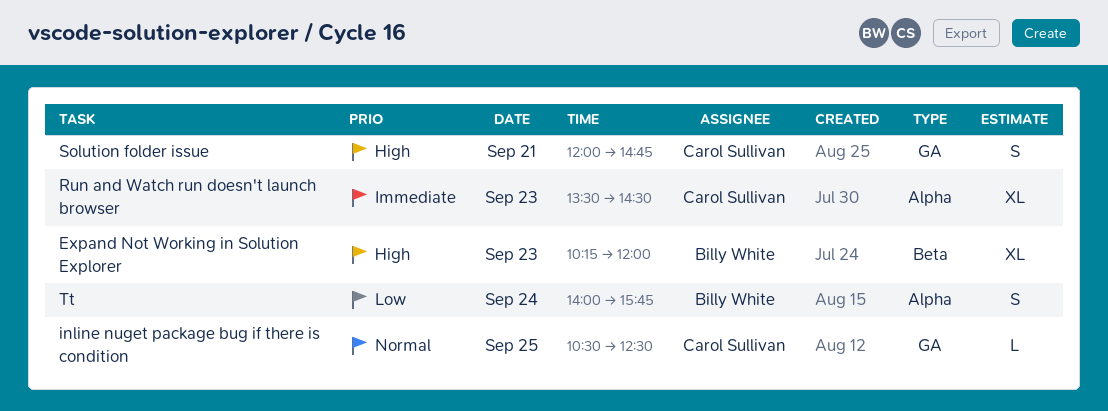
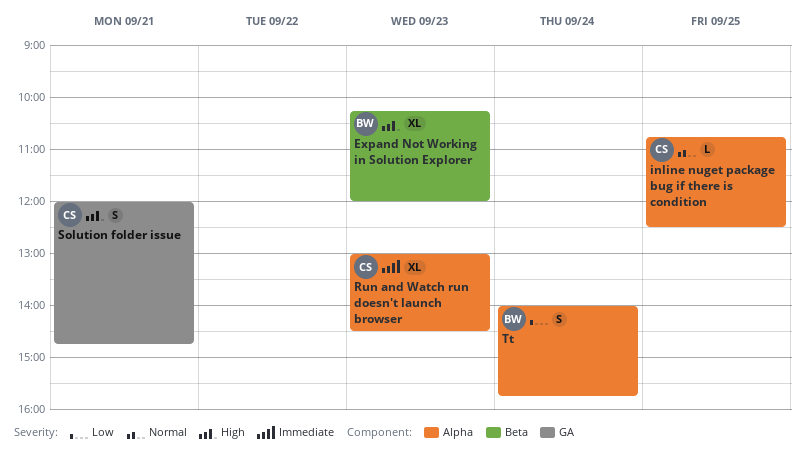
inline nuget package bug if there is condition, label: GA -> Alpha
inline nuget package bug if there is condition, begins: 10:30 -> 10:45
Run and Watch run doesn't launch browser, begins: 13:30 -> 13:00

